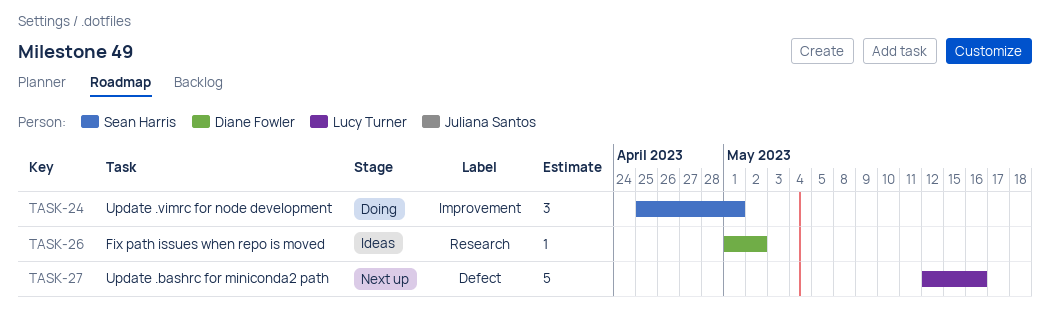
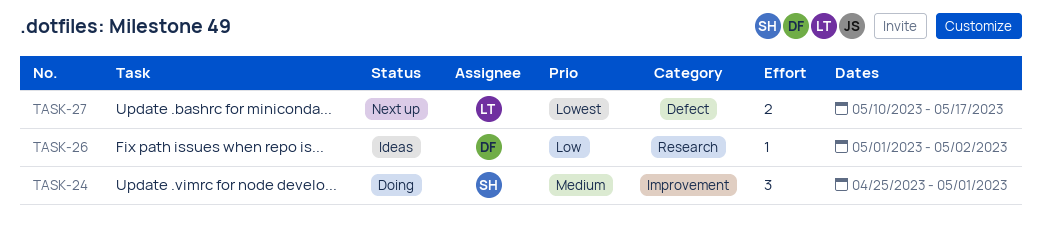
TASK-27, estimate: 5 -> 2
TASK-27, start: May 12 -> May 10
TASK-27, due: May 16 -> May 17

